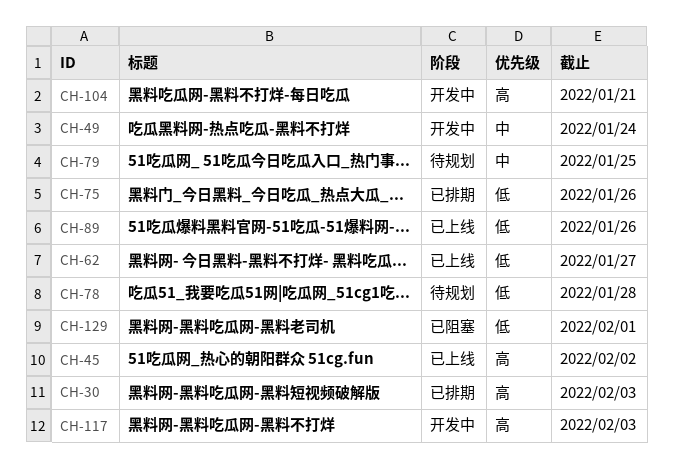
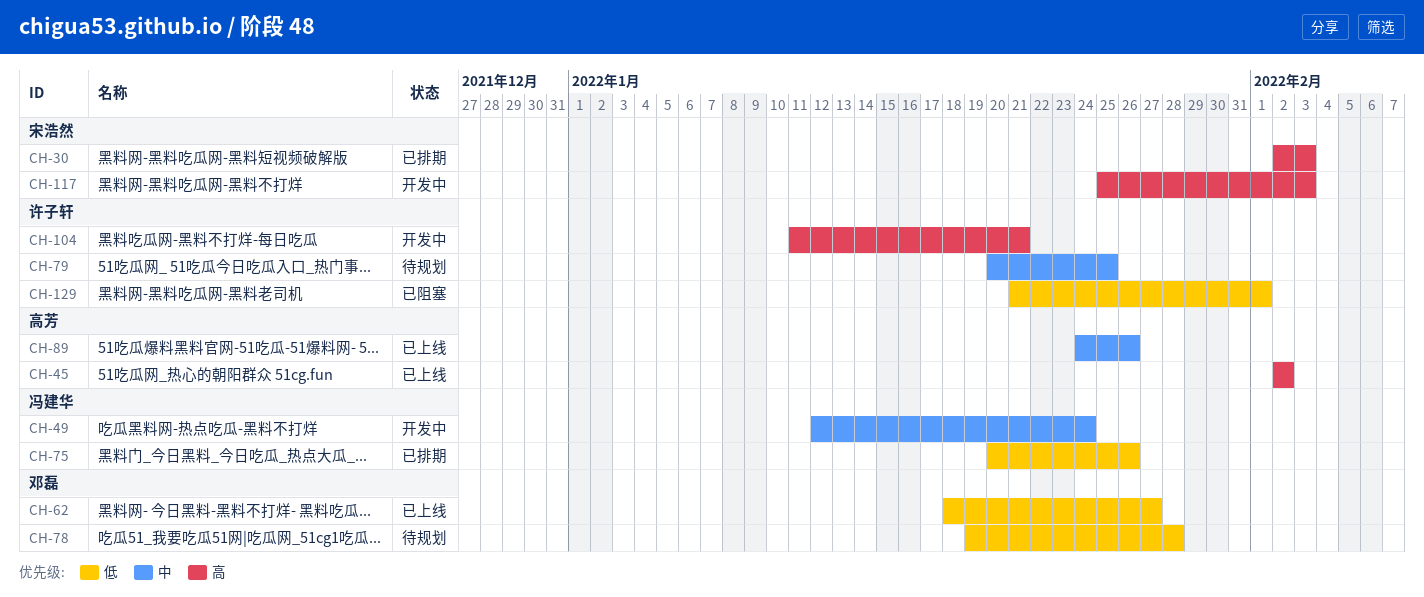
CH-89, priority: 低 -> 中

